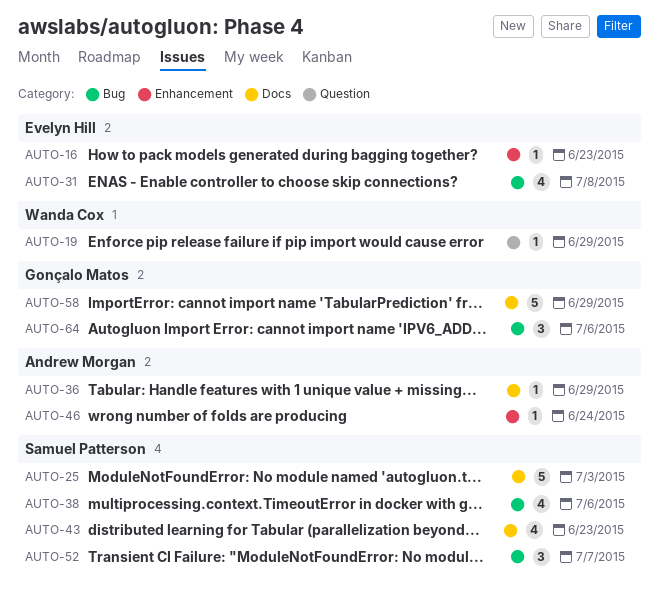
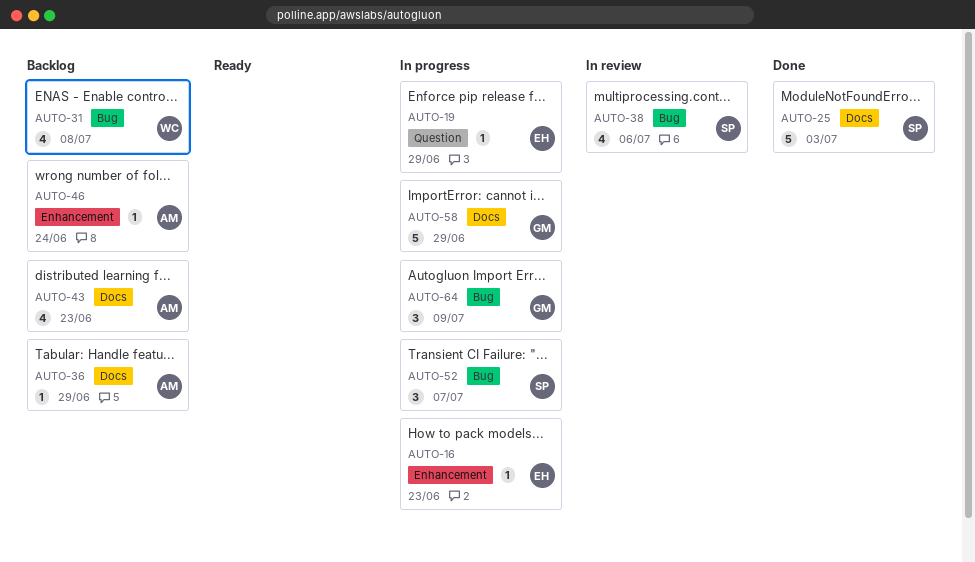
AUTO-19, owner: Wanda Cox -> Evelyn Hill
AUTO-31, owner: Evelyn Hill -> Wanda Cox
AUTO-43, owner: Samuel Patterson -> Andrew Morgan
AUTO-64, due: Jul 6 -> Jul 9

